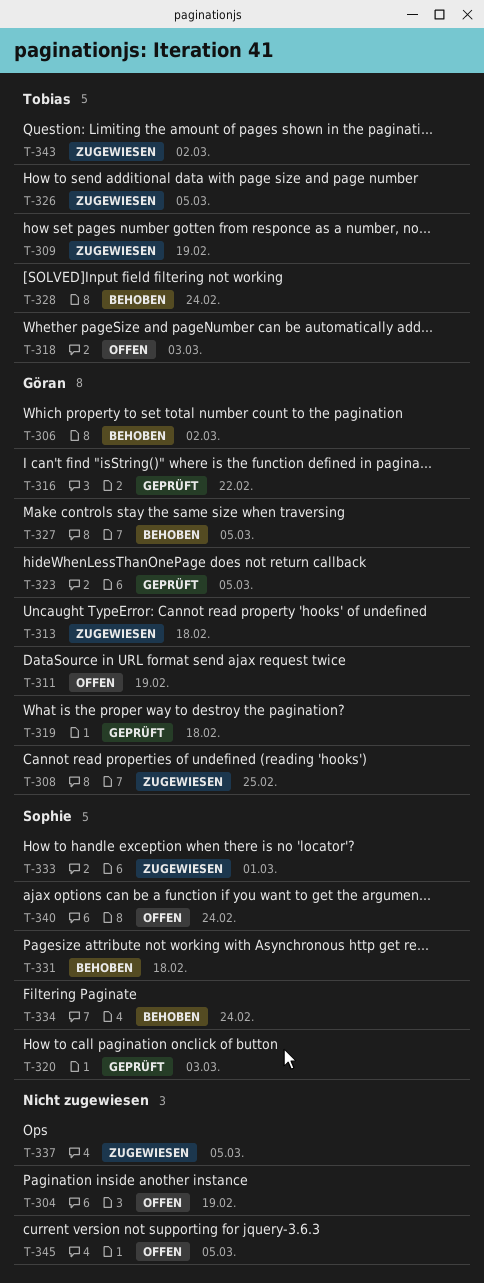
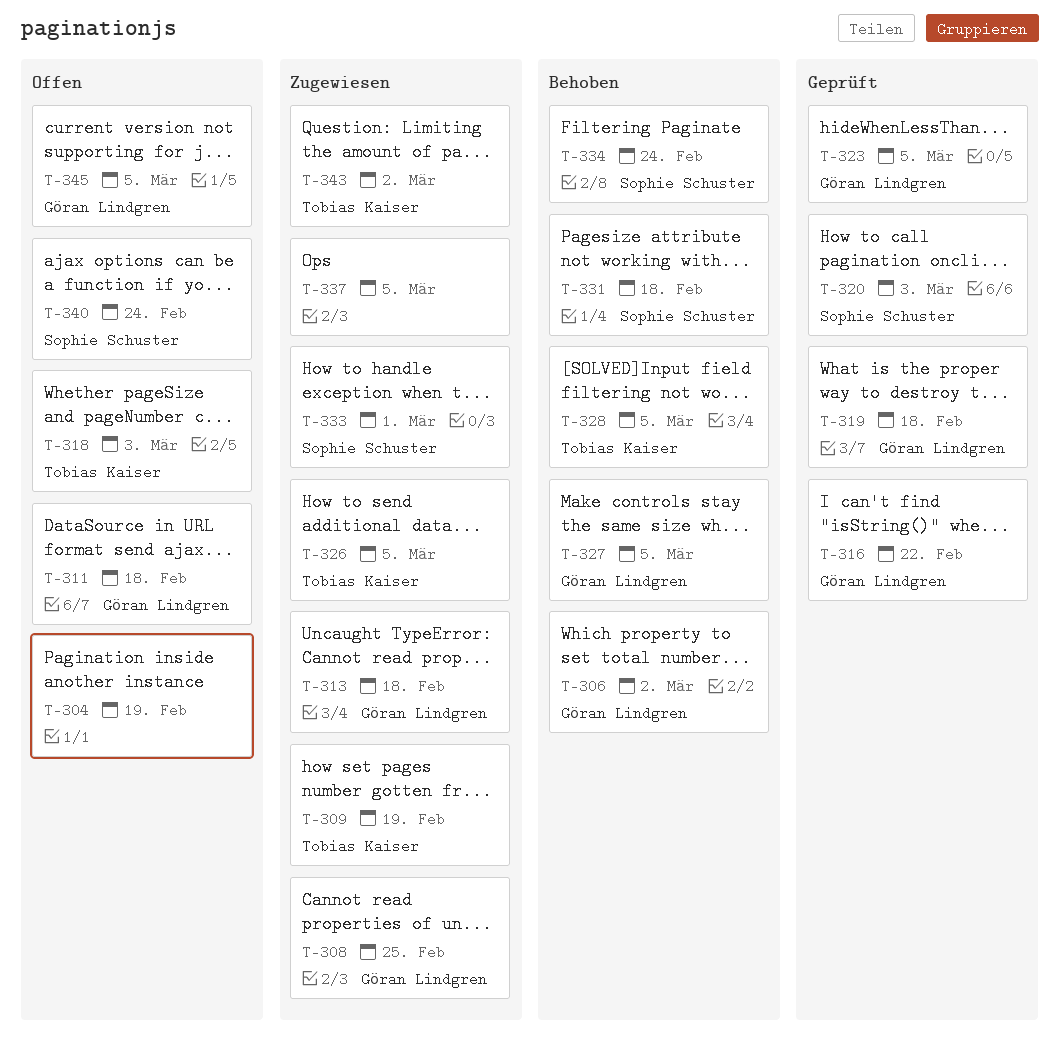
T-311, due: Feb 19 -> Feb 18
T-328, due: Feb 24 -> Mar 5
T-345, owner: none -> Göran Lindgren

